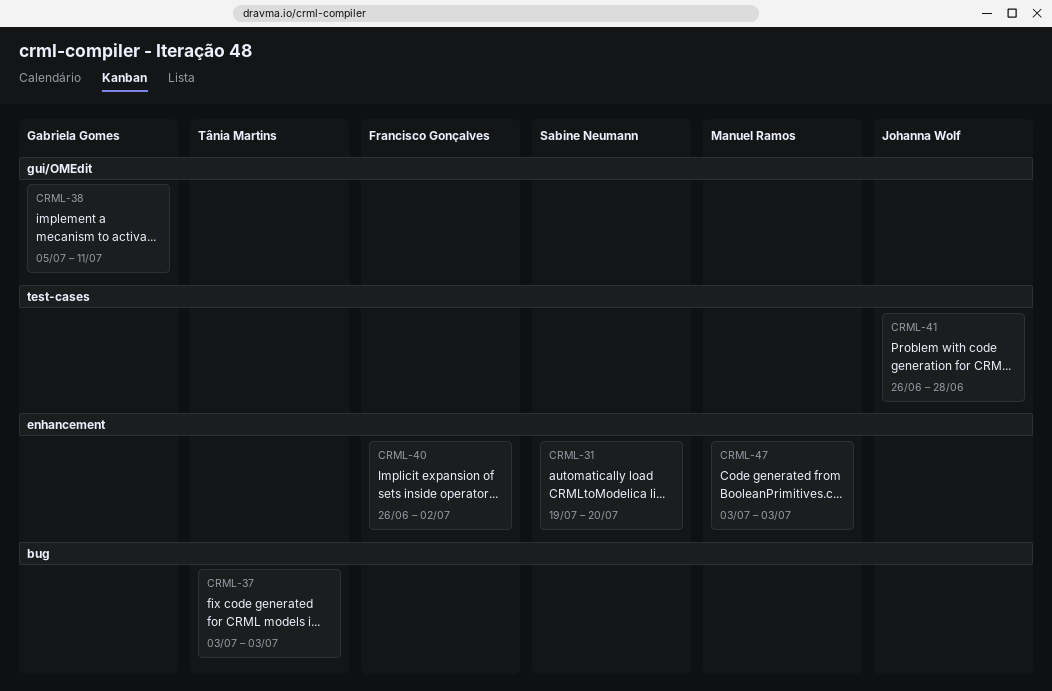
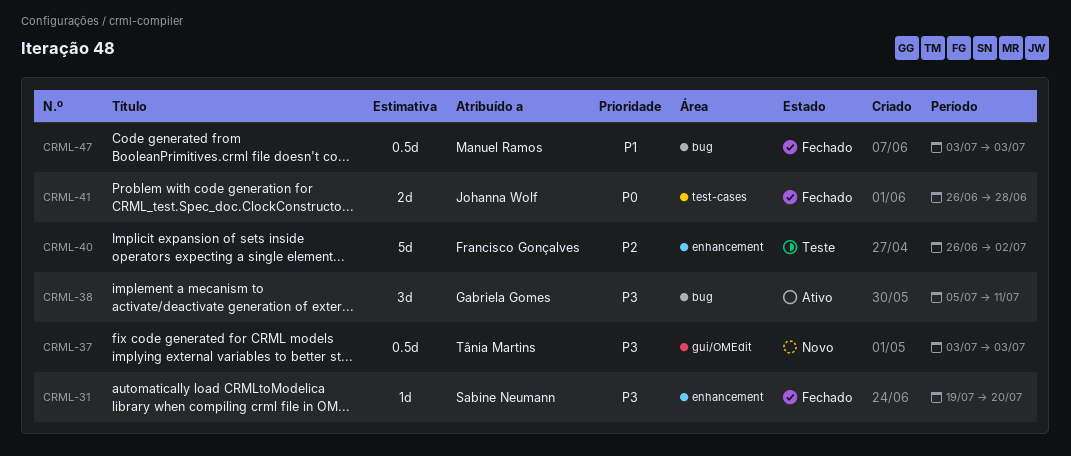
CRML-37, label: bug -> gui/OMEdit
CRML-38, label: gui/OMEdit -> bug
CRML-47, label: enhancement -> bug

